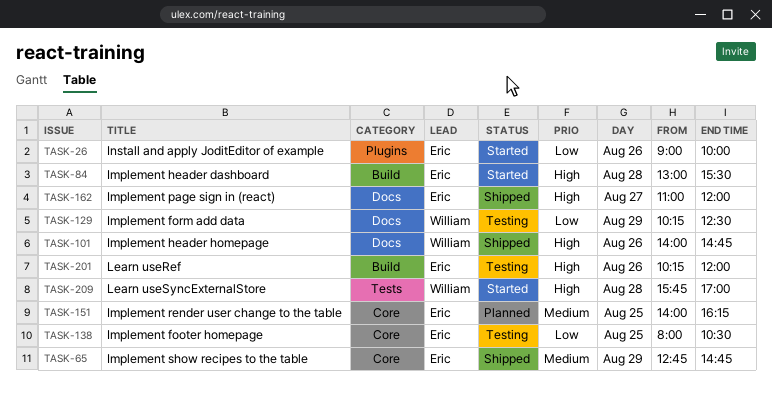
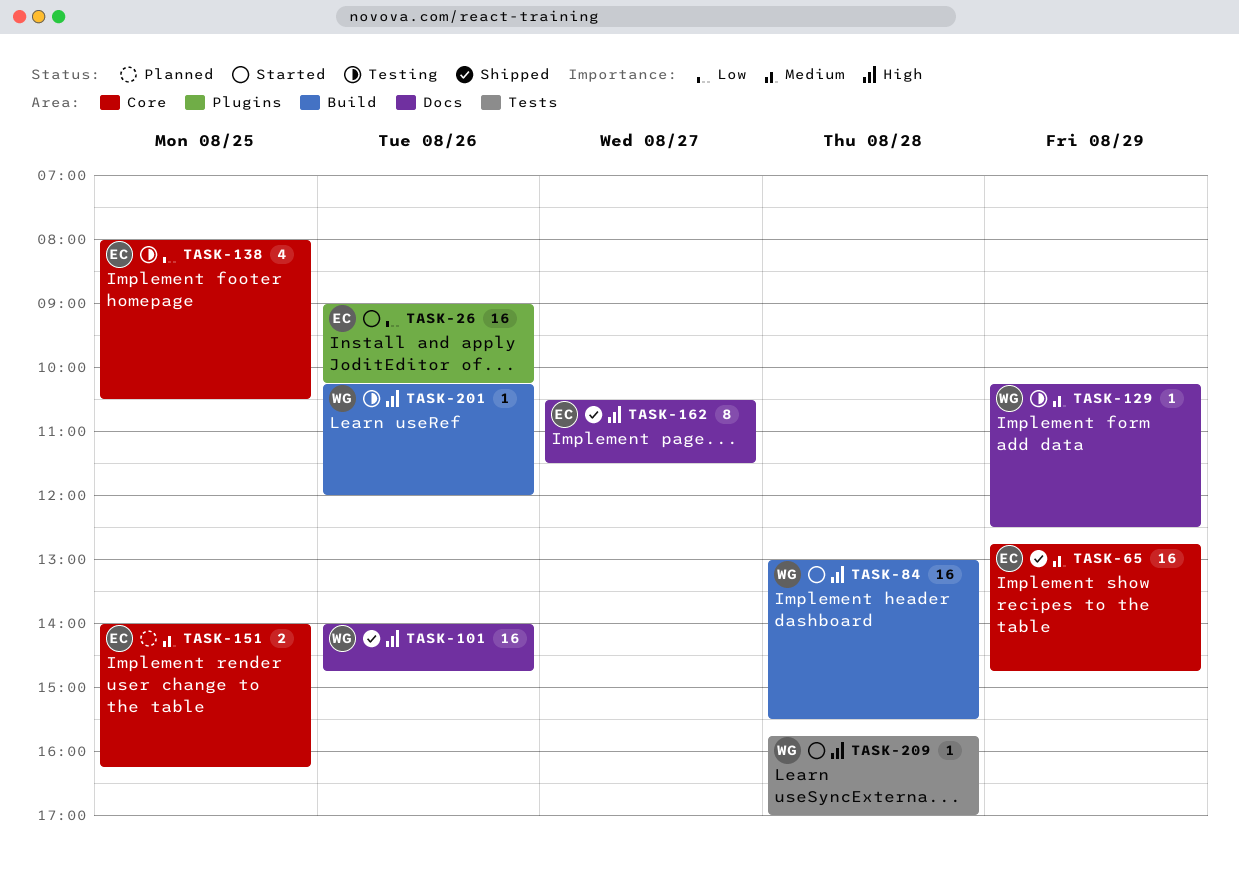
TASK-26, ends: 10:00 -> 10:15
TASK-84, owner: Eric -> William
TASK-129, priority: Low -> Medium
TASK-162, begins: 11:00 -> 10:30
TASK-162, ends: 12:00 -> 11:30
TASK-201, owner: Eric -> William

